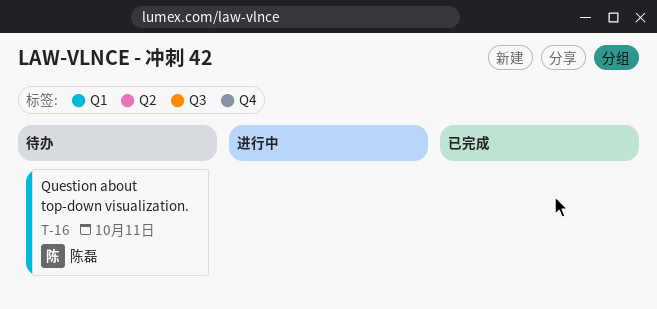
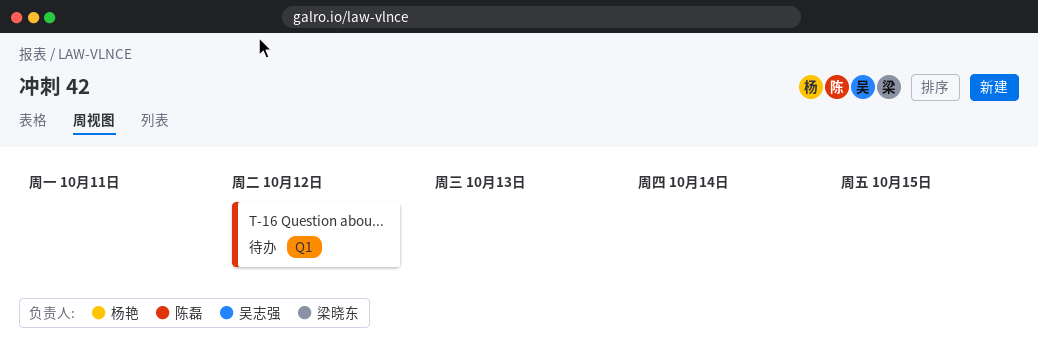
T-16, due: Oct 11 -> Oct 12

